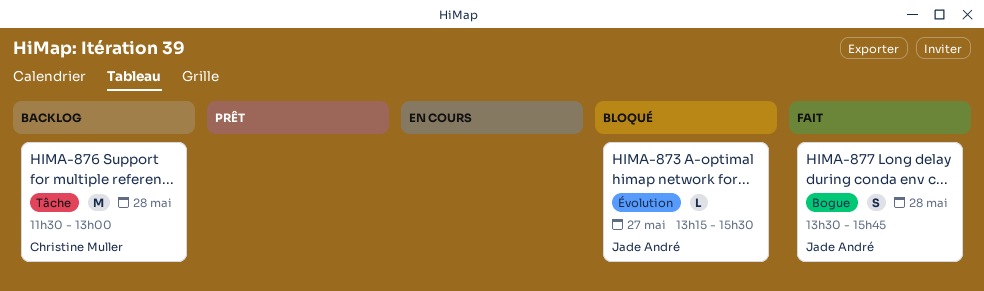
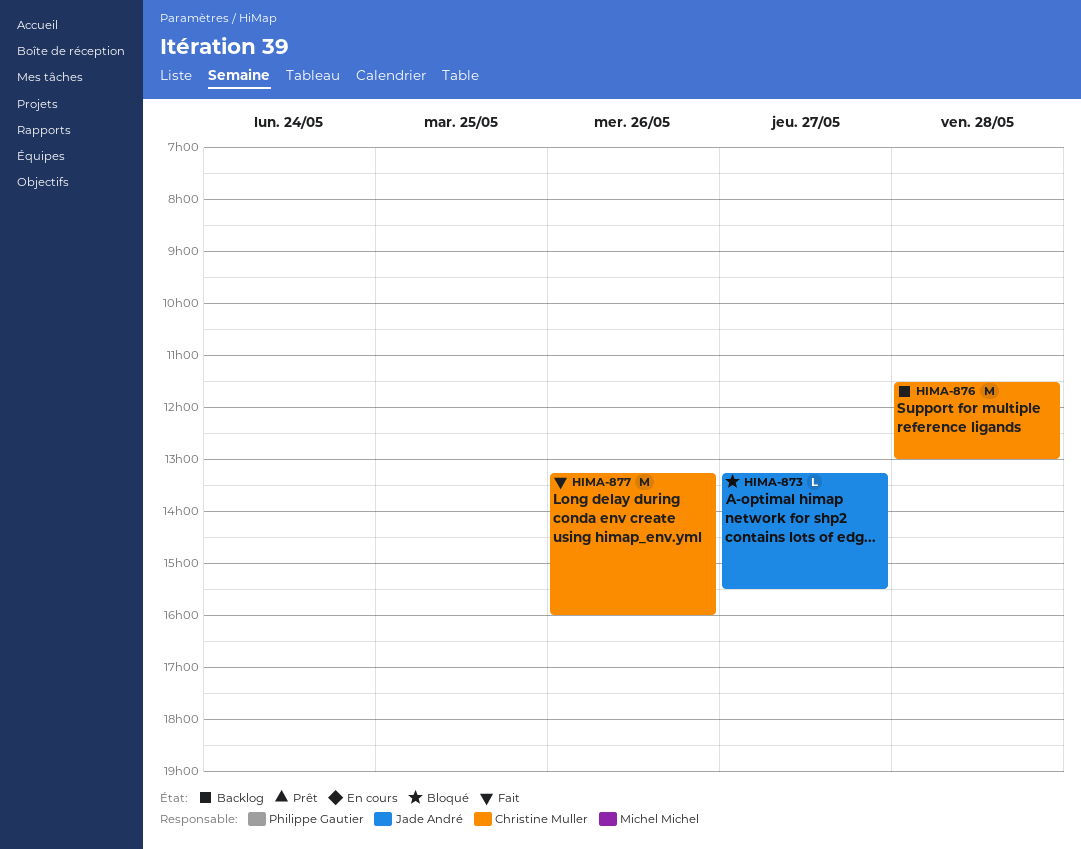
HIMA-877, owner: Jade André -> Christine Muller
HIMA-877, estimate: S -> M
HIMA-877, day: May 28 -> May 26
HIMA-877, begins: 13:30 -> 13:15
HIMA-877, ends: 15:45 -> 16:00

